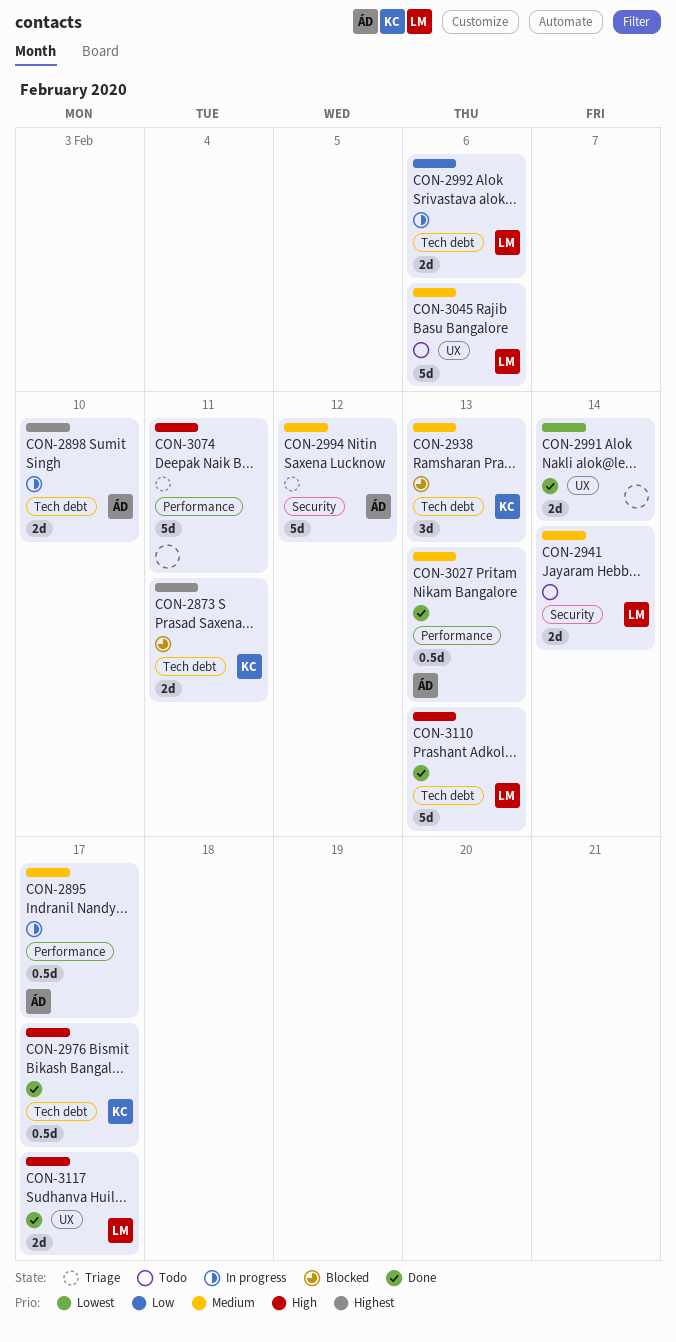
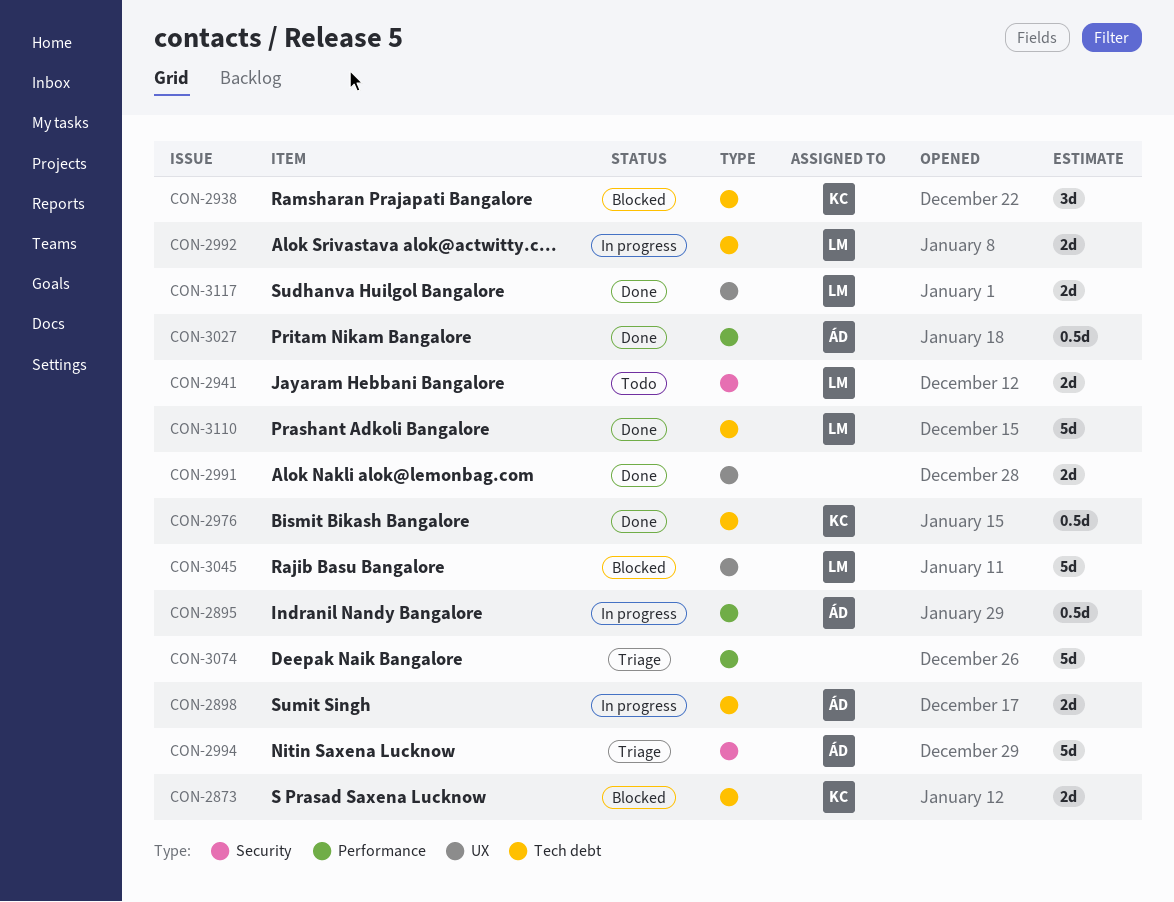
CON-3045, status: Todo -> Blocked

